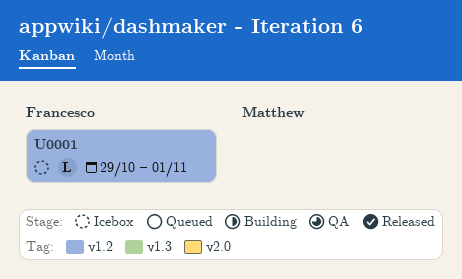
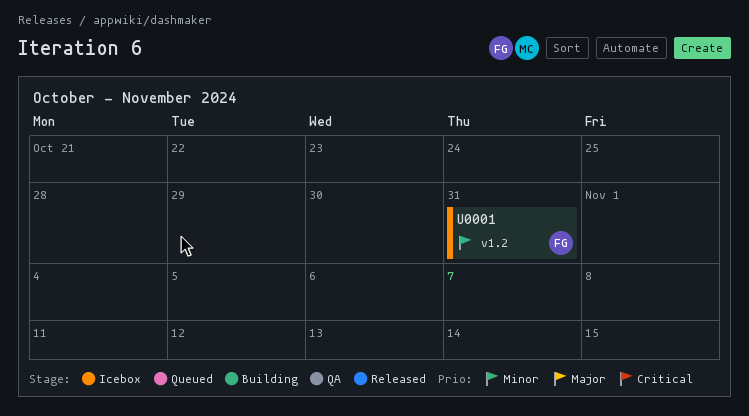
U0001, due: Nov 1 -> Oct 31

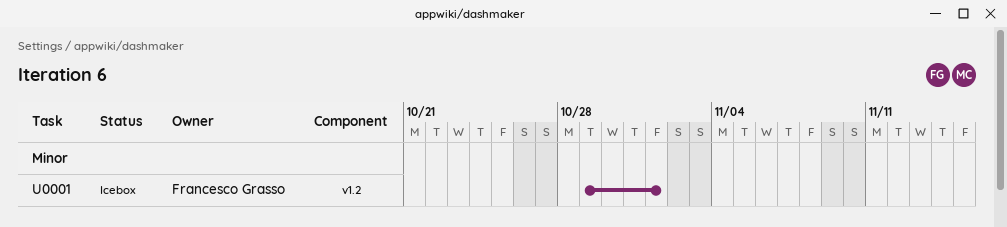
U0001, due: Oct 31 -> Nov 1

